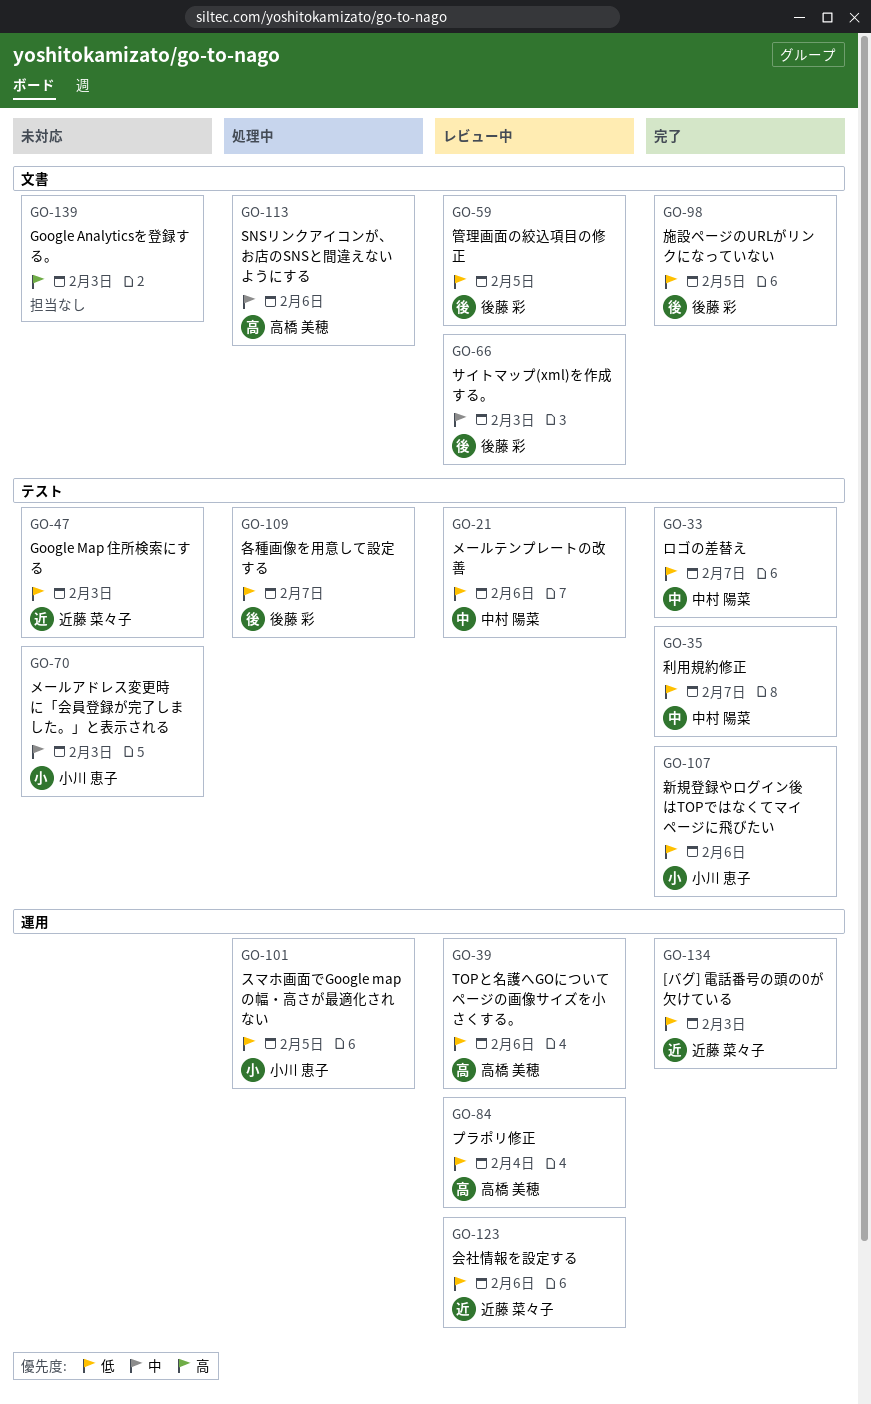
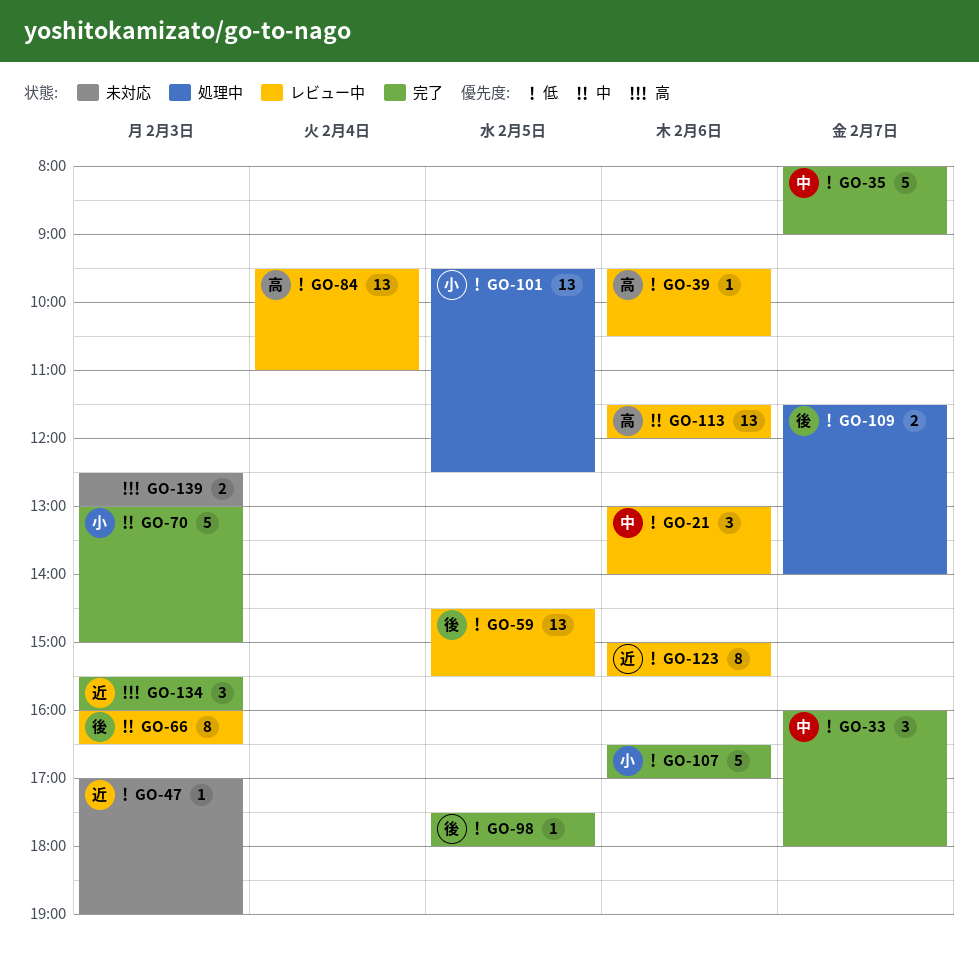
GO-70, status: 未対応 -> 完了
GO-113, status: 処理中 -> レビュー中
GO-134, priority: 低 -> 高

